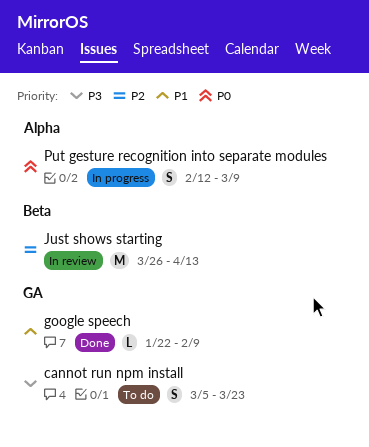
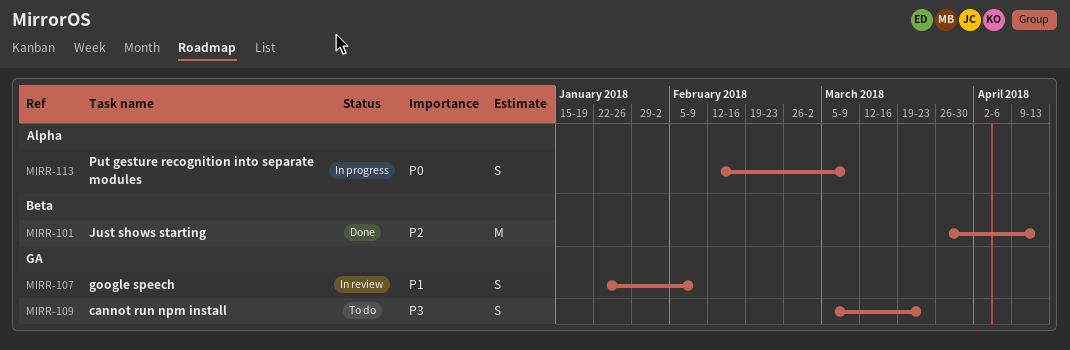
google speech, status: Done -> In review
google speech, estimate: L -> S
Just shows starting, status: In review -> Done

